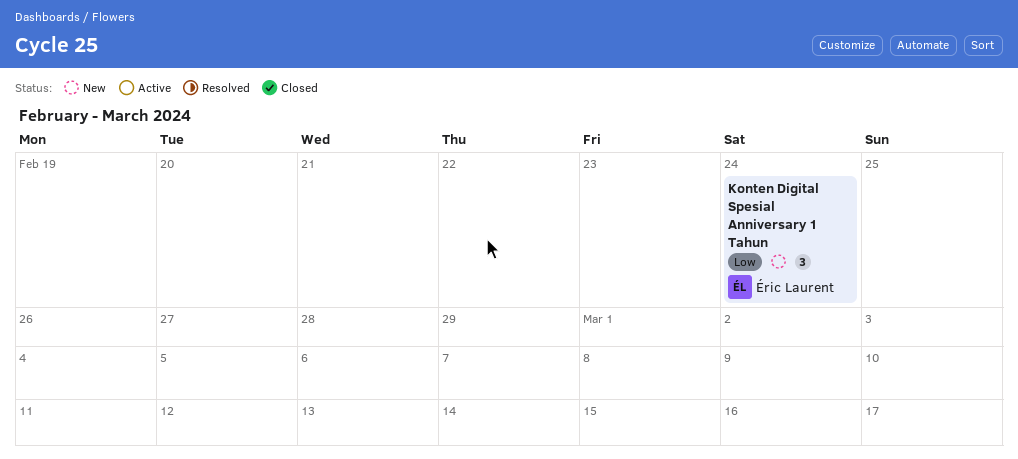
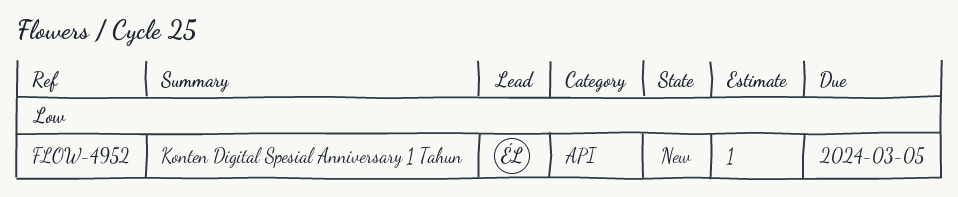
Konten Digital Spesial Anniversary 1 Tahun, estimate: 3 -> 1
Konten Digital Spesial Anniversary 1 Tahun, due: Feb 24 -> Mar 5

